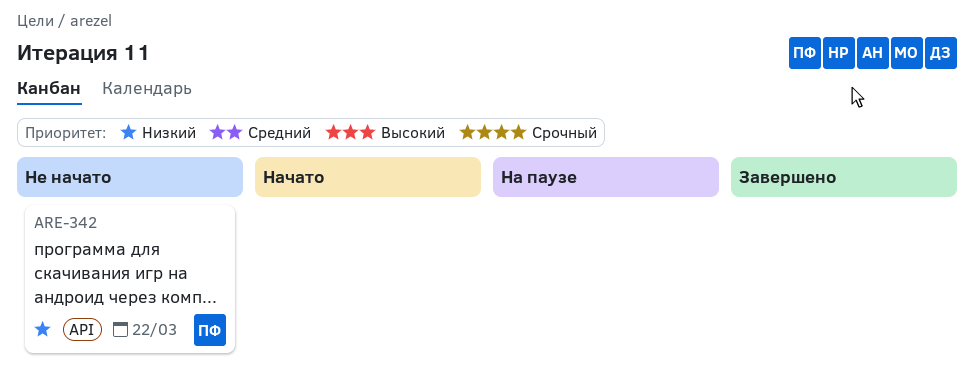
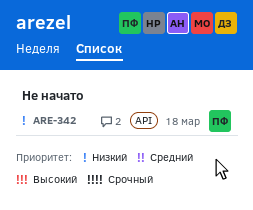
ARE-342, due: Mar 22 -> Mar 18

